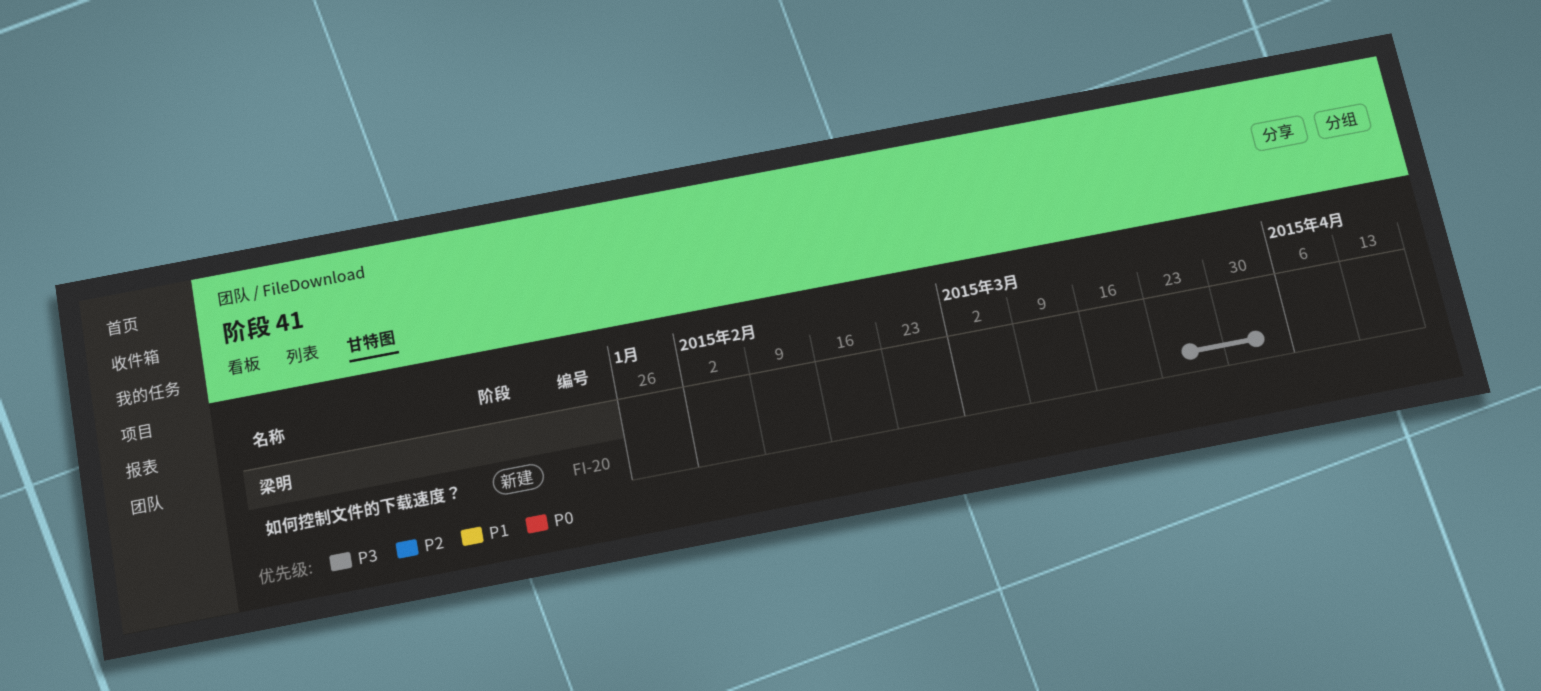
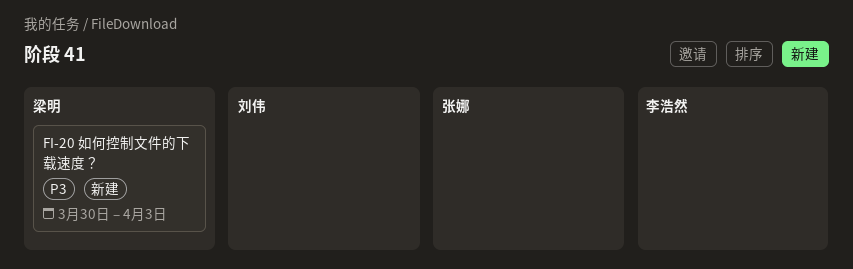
FI-20, start: Mar 23 -> Mar 30

